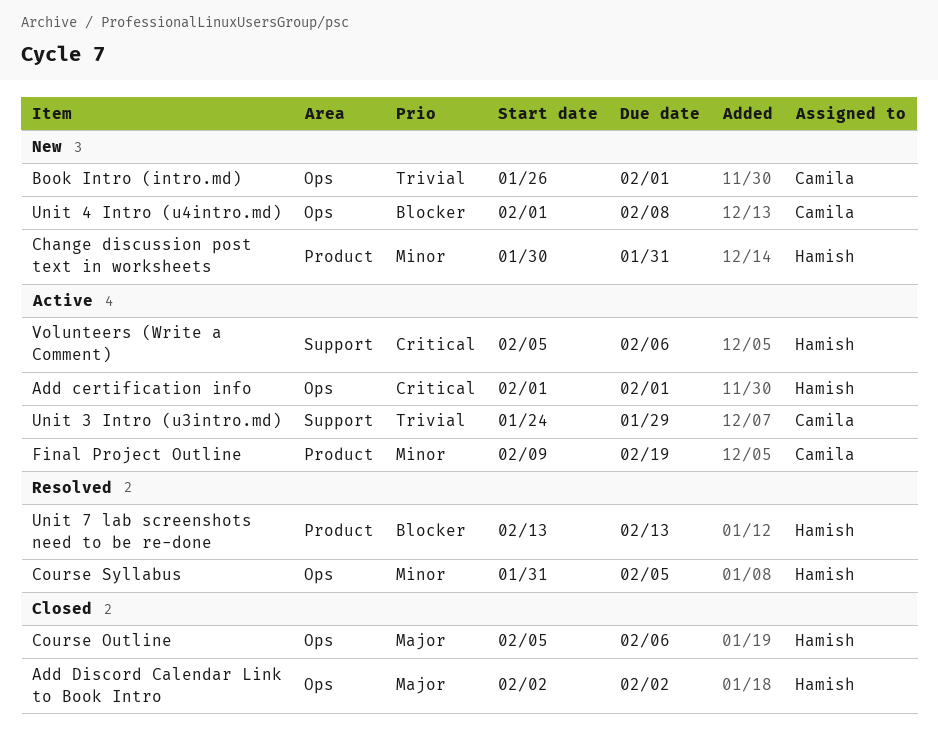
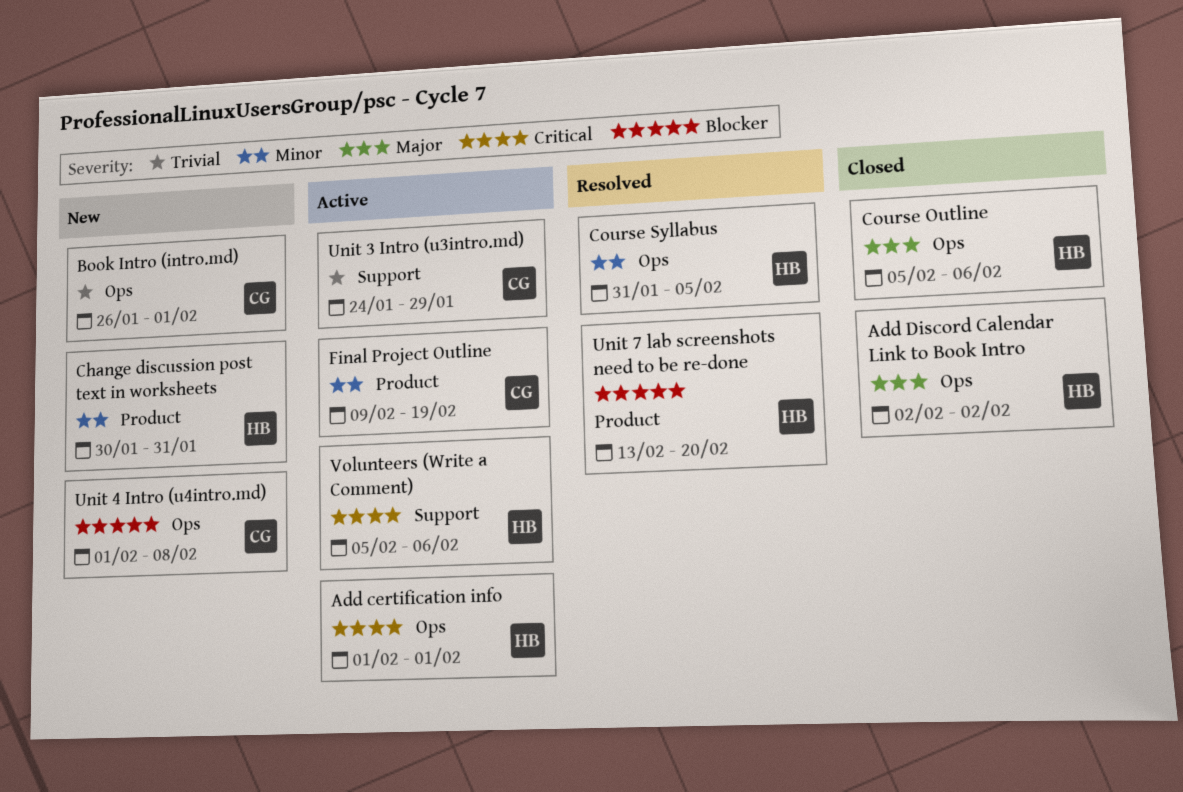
Unit 7 lab screenshots need to be re-done, due: Feb 13 -> Feb 20

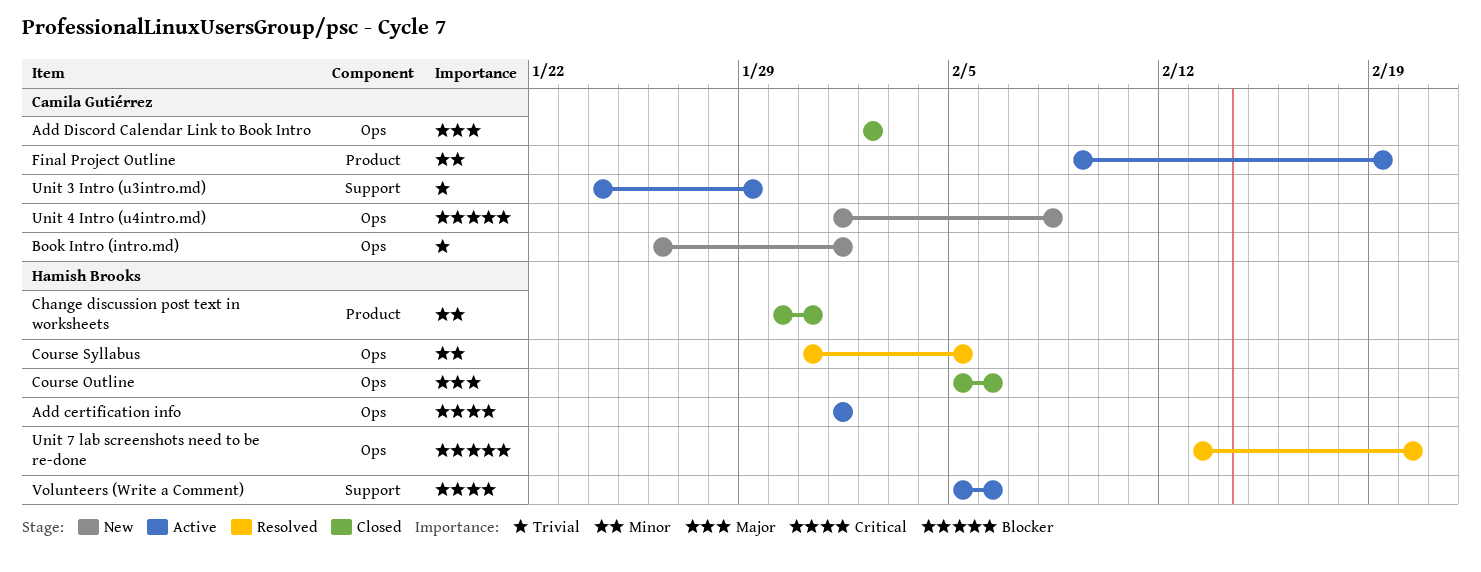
Add Discord Calendar Link to Book Intro, owner: Hamish Brooks -> Camila Gutiérrez
Change discussion post text in worksheets, status: New -> Closed
Unit 7 lab screenshots need to be re-done, label: Product -> Ops

